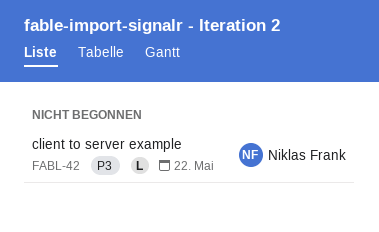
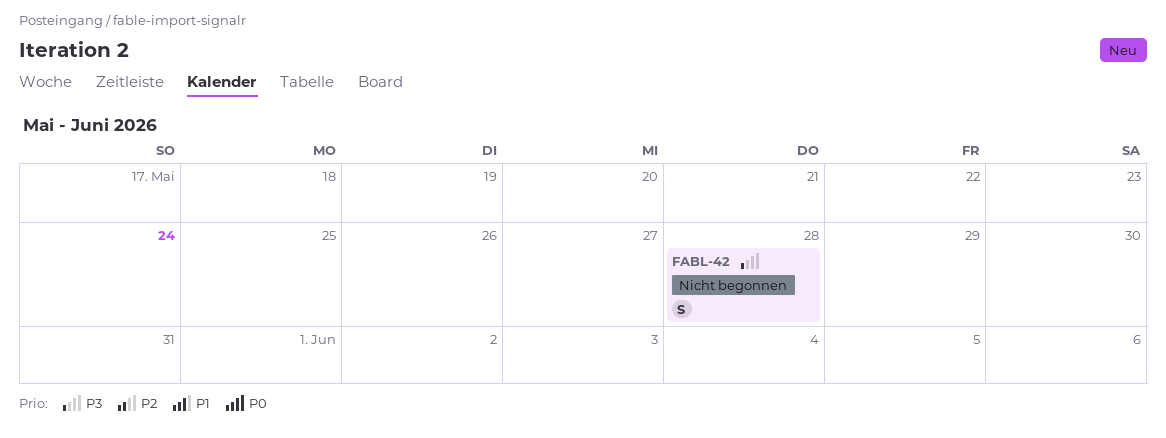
FABL-42, estimate: L -> S
FABL-42, due: May 22 -> May 28

